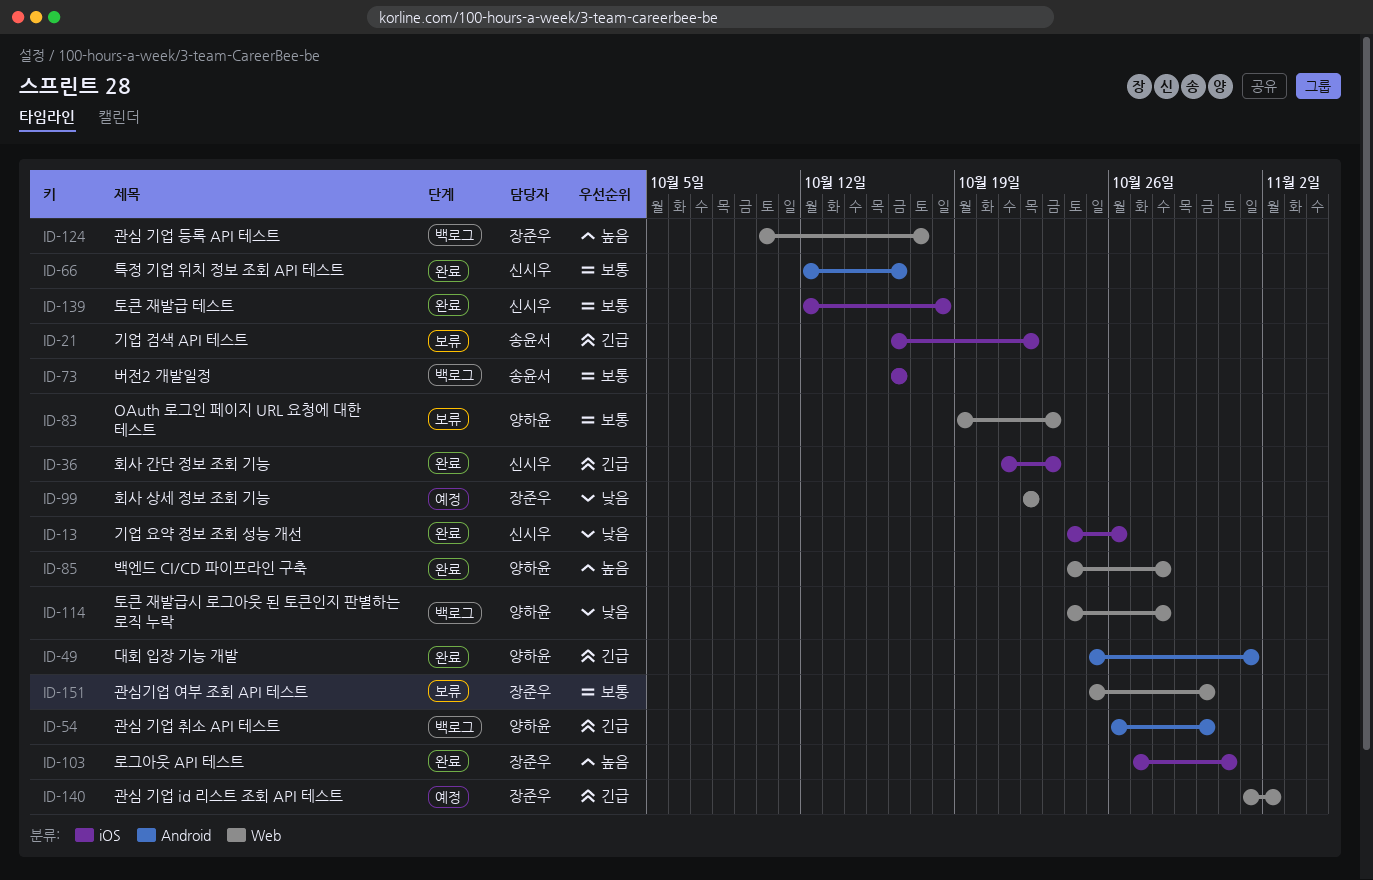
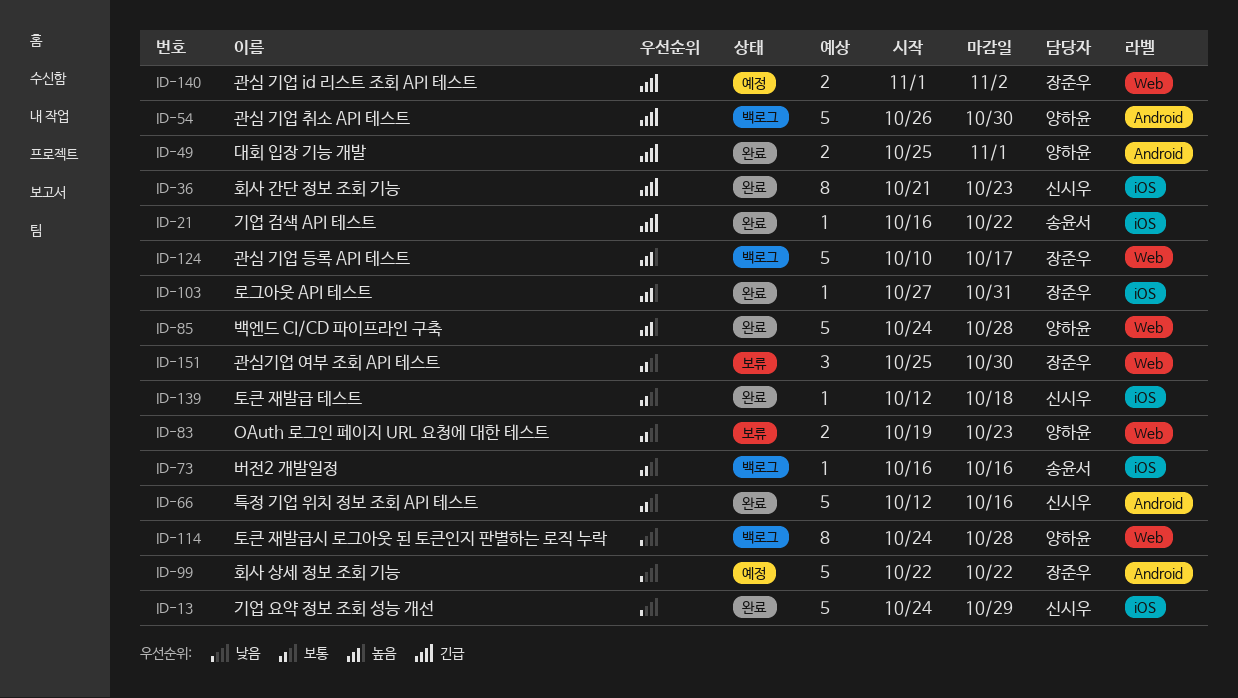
ID-13, due: Oct 26 -> Oct 29
ID-21, status: 보류 -> 완료
ID-99, label: Web -> Android

